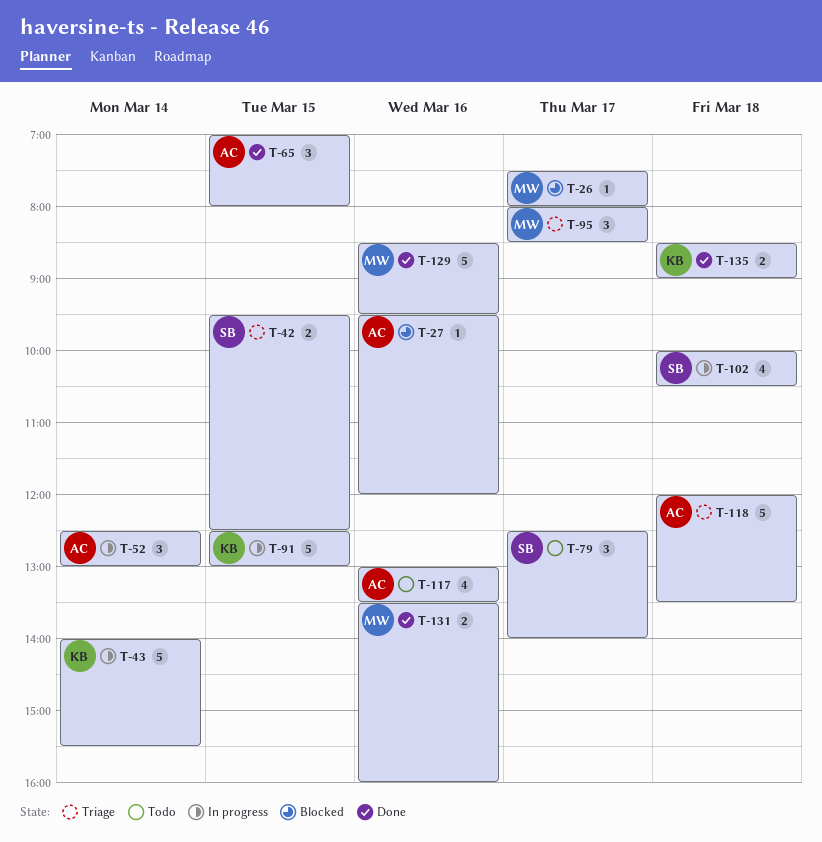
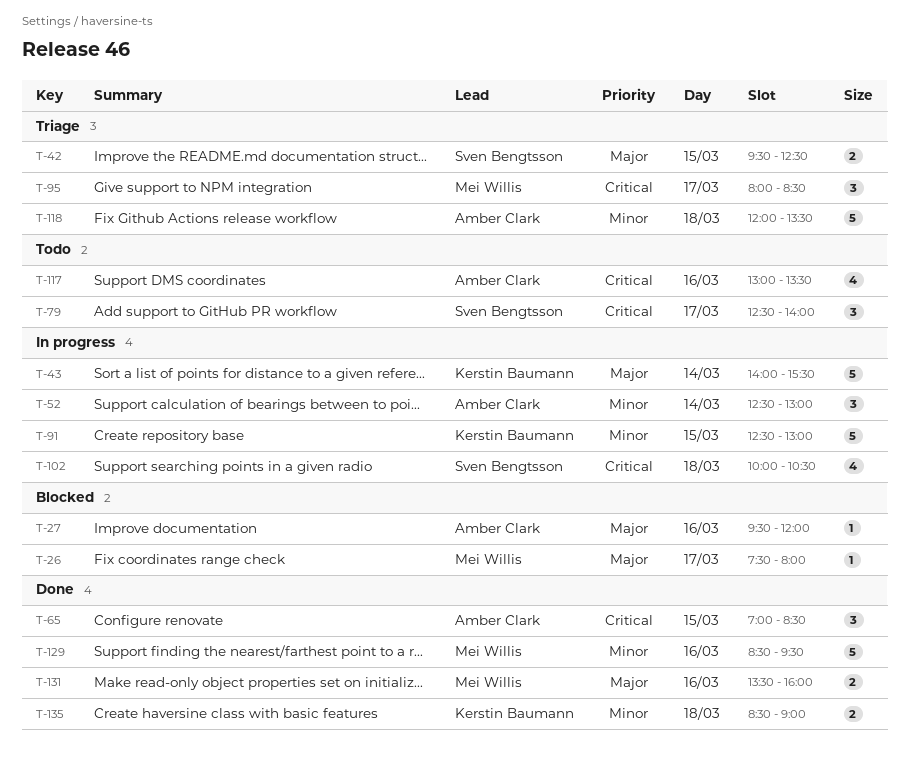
T-65, ends: 08:00 -> 08:30

